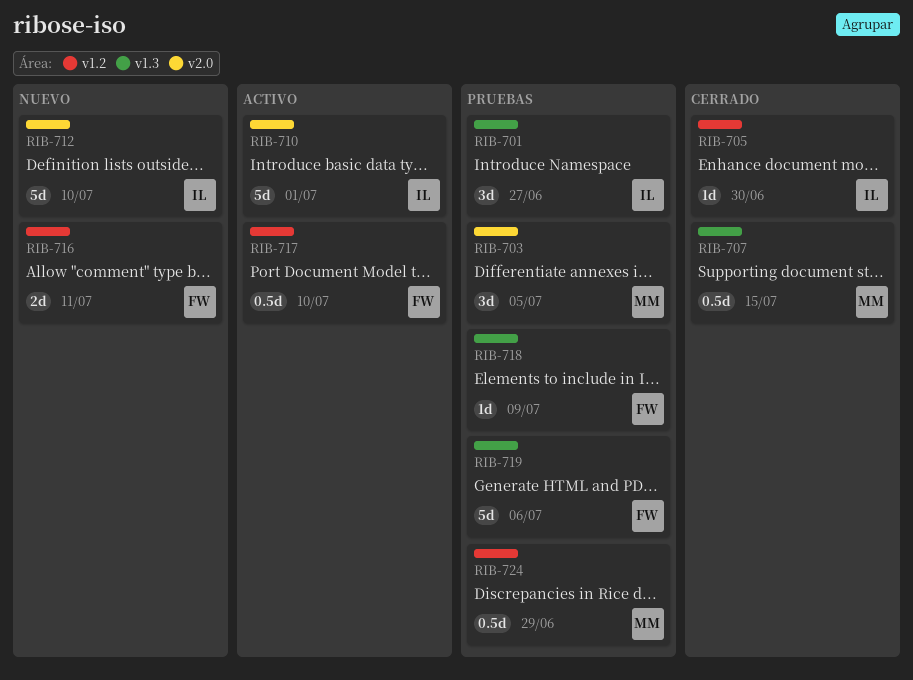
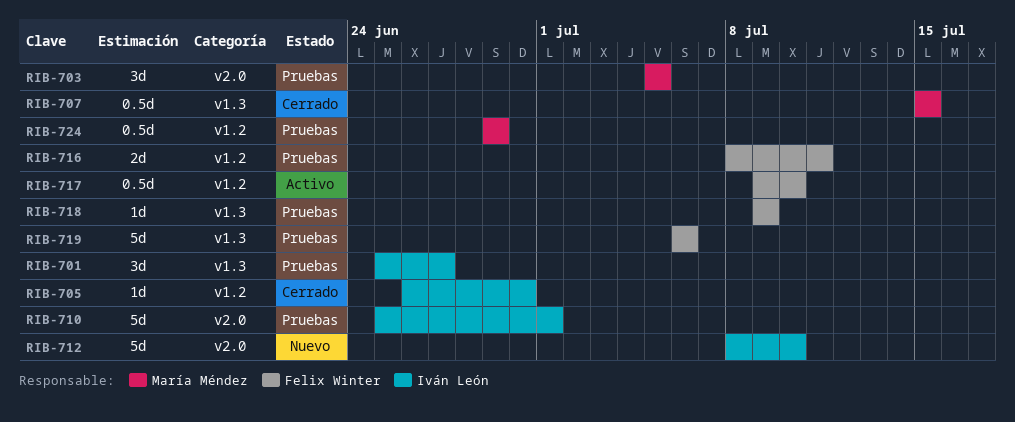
RIB-710, status: Activo -> Pruebas
RIB-716, status: Nuevo -> Pruebas

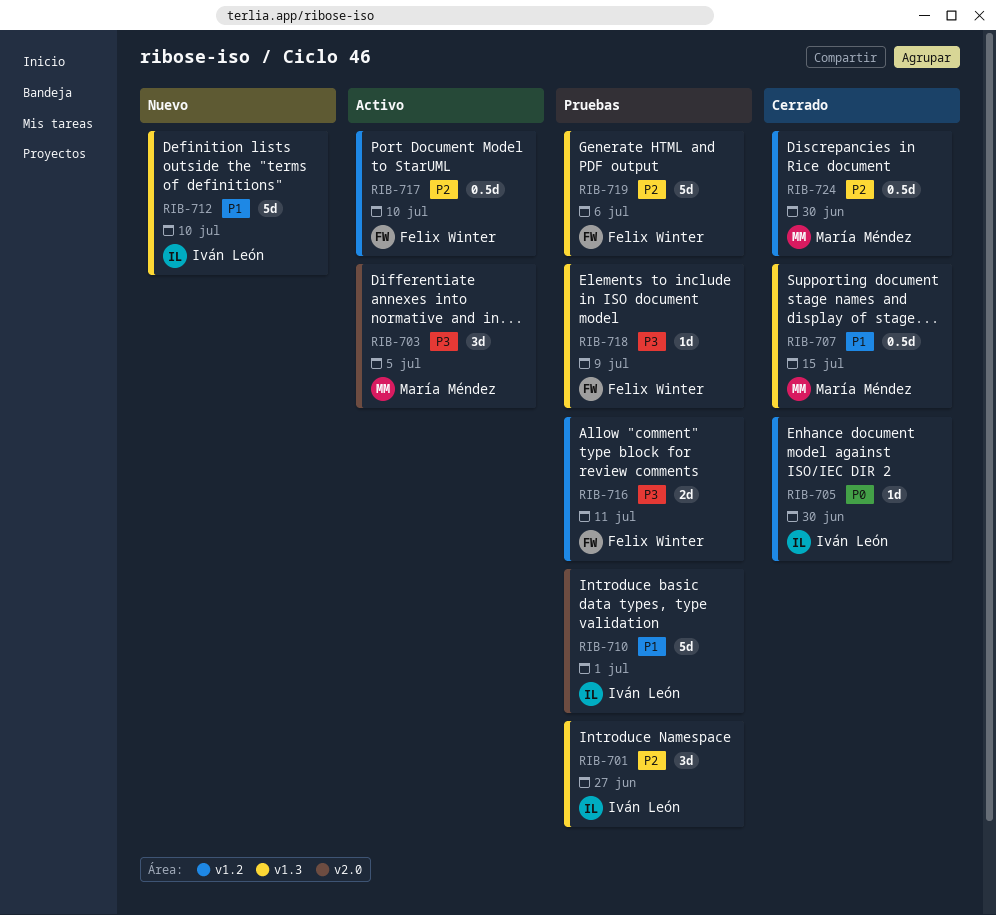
RIB-703, status: Pruebas -> Activo
RIB-712, label: v2.0 -> v1.3
RIB-724, status: Pruebas -> Cerrado
RIB-724, due: Jun 29 -> Jun 30

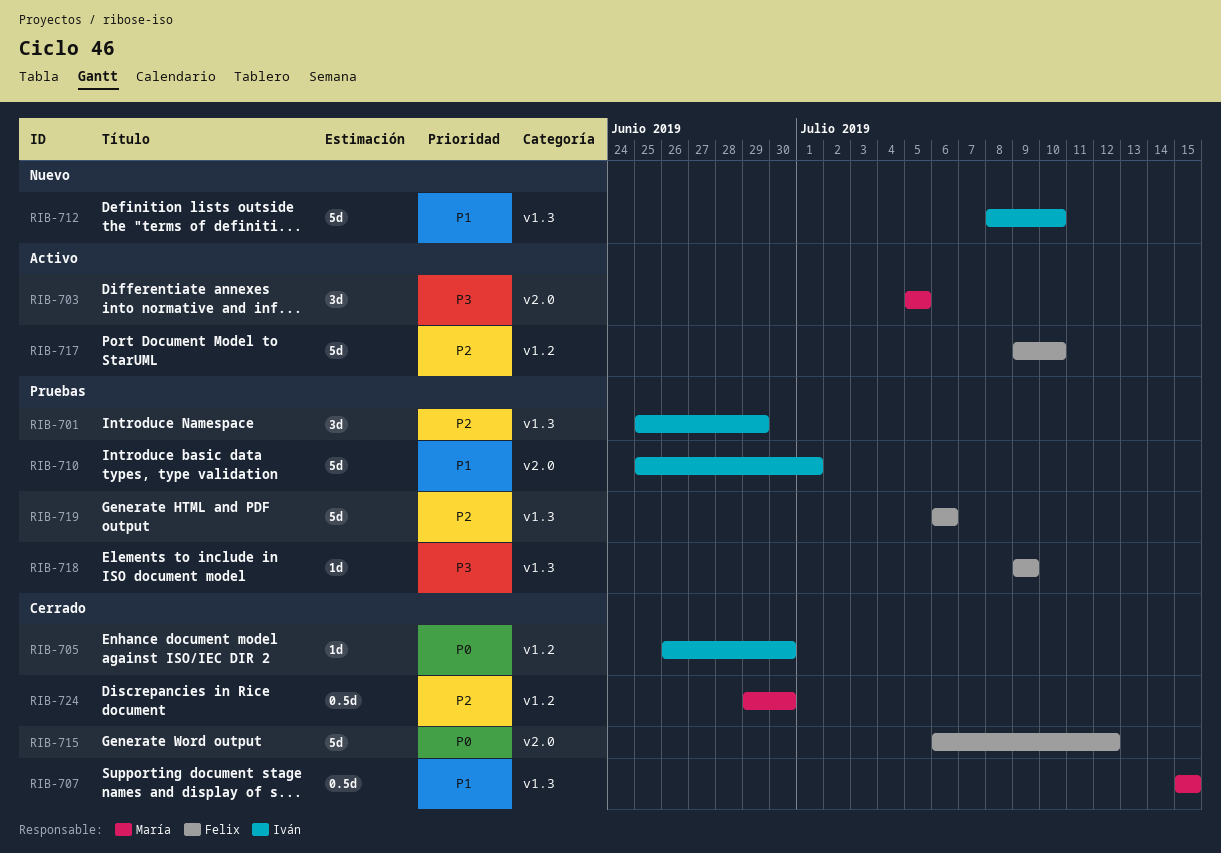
RIB-701, due: Jun 27 -> Jun 29
RIB-715: none -> present
RIB-716: present -> none
RIB-717, estimate: 0.5d -> 5d

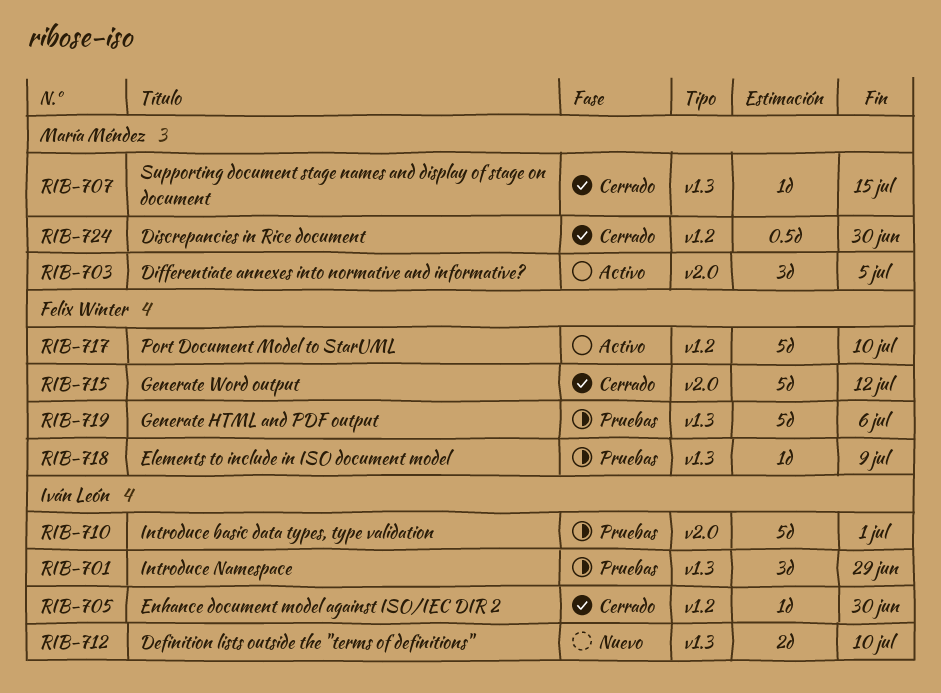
RIB-707, estimate: 0.5d -> 1d
RIB-712, estimate: 5d -> 2d

